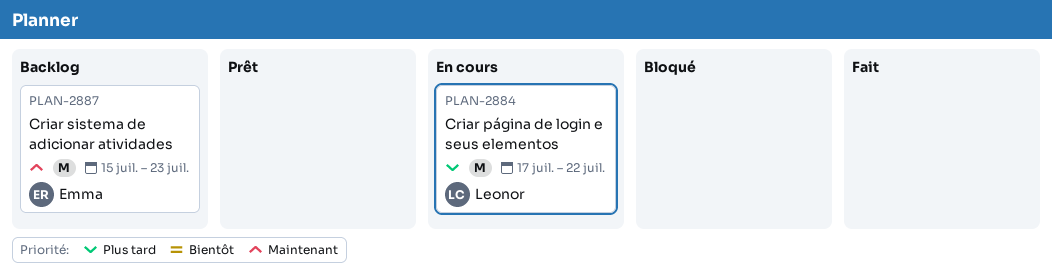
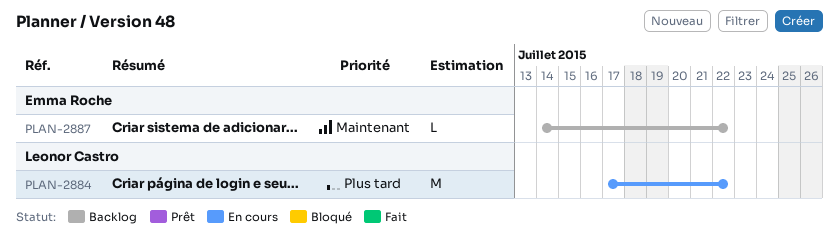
PLAN-2887, estimate: M -> L
PLAN-2887, start: Jul 15 -> Jul 14
PLAN-2887, due: Jul 23 -> Jul 22

